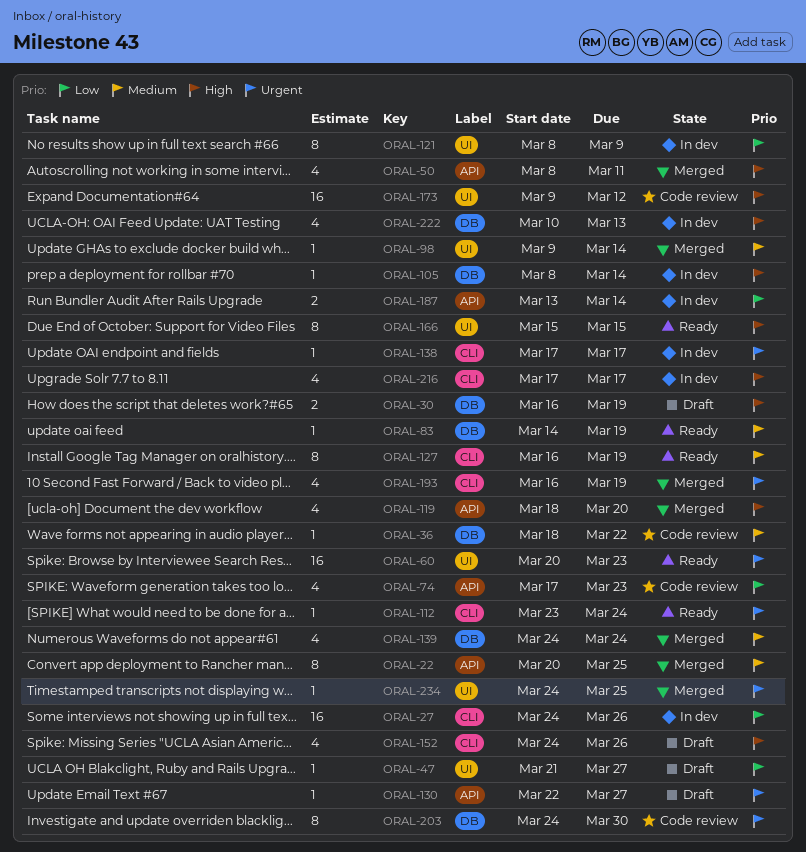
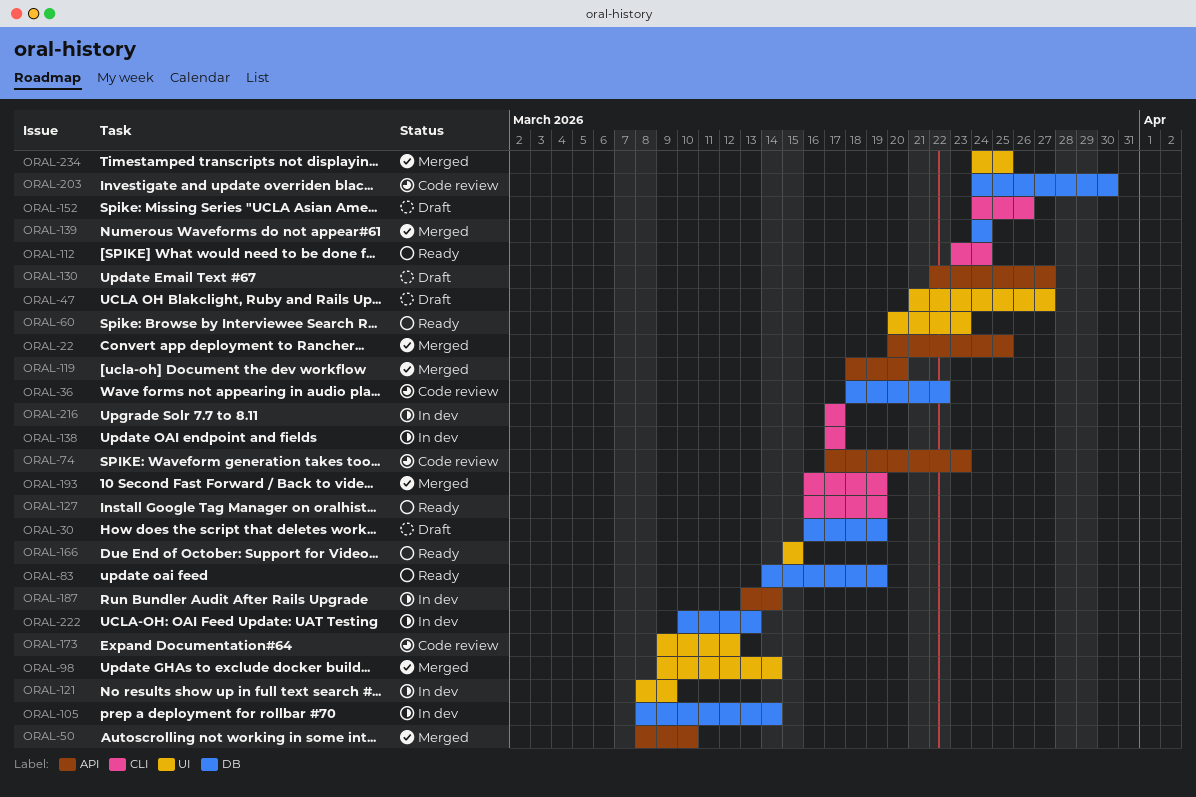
ORAL-27: present -> none
ORAL-50, due: Mar 11 -> Mar 10

